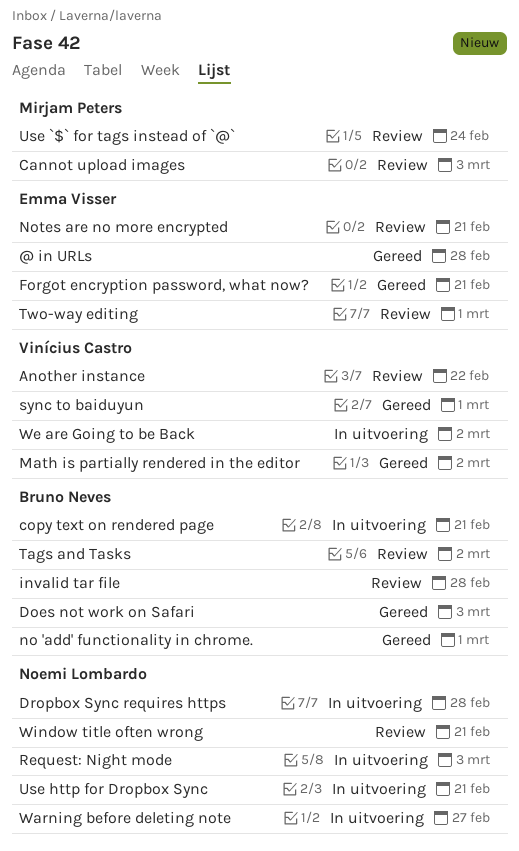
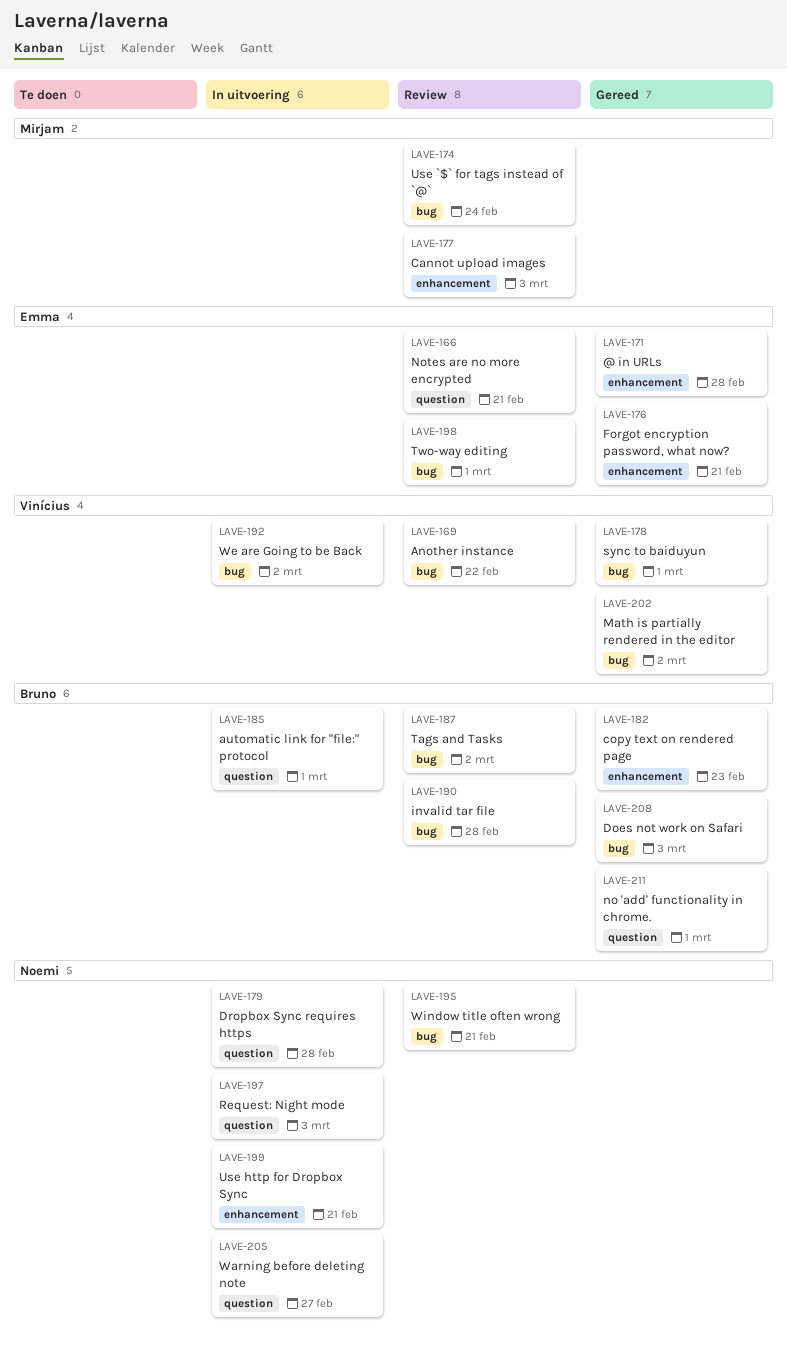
automatic link for "file:" protocol: none -> present
copy text on rendered page, status: In uitvoering -> Gereed
copy text on rendered page, due: Feb 21 -> Feb 23

